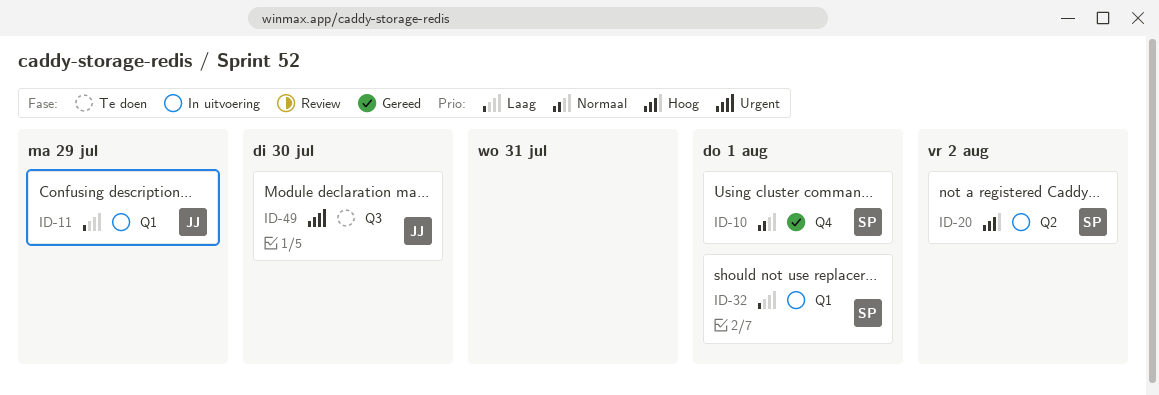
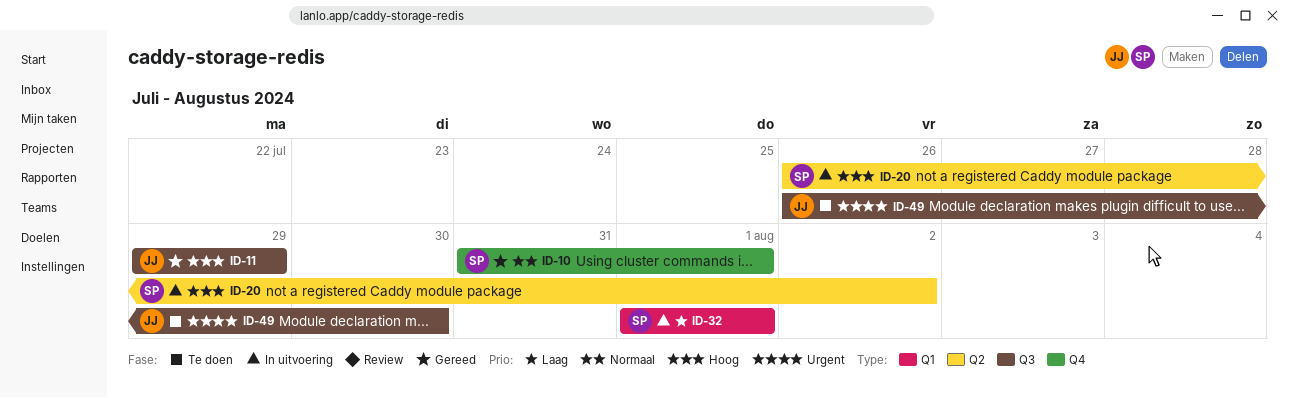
ID-11, status: In uitvoering -> Gereed
ID-11, priority: Laag -> Hoog
ID-11, label: Q1 -> Q3

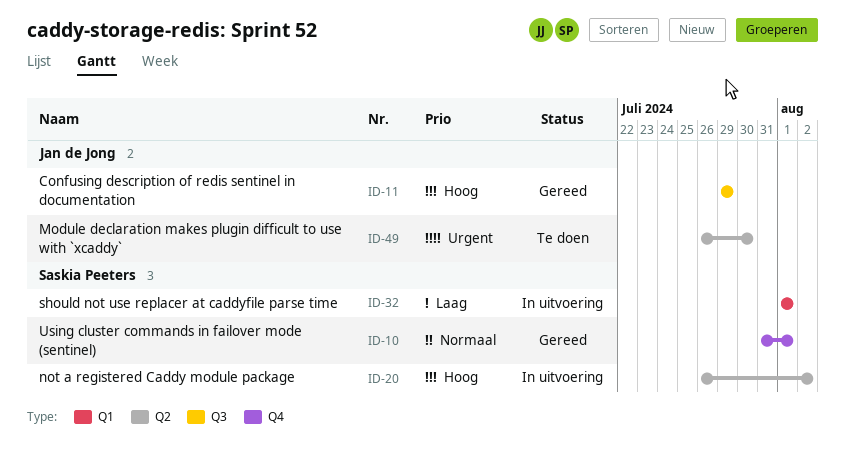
ID-49, label: Q3 -> Q2

